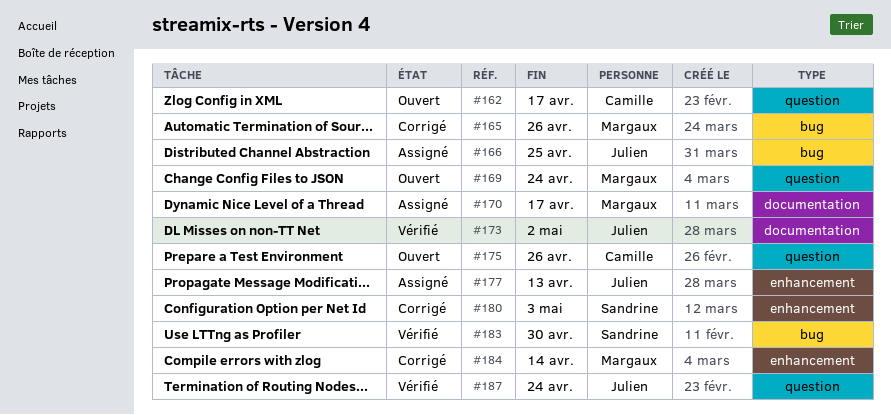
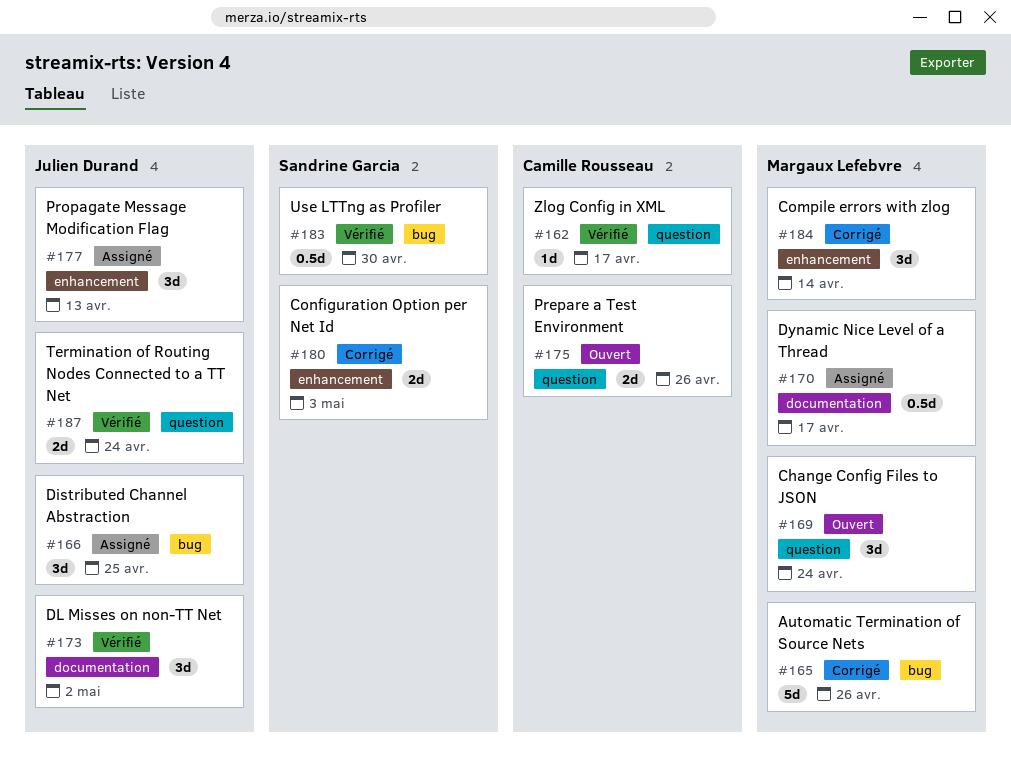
#162, status: Ouvert -> Vérifié

